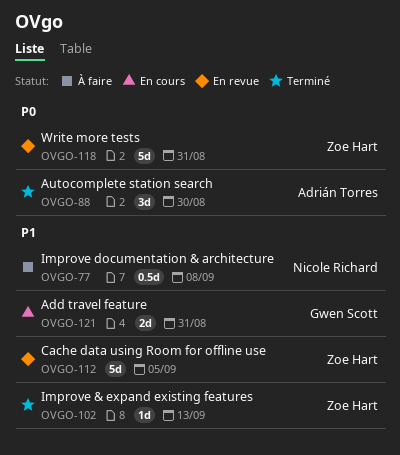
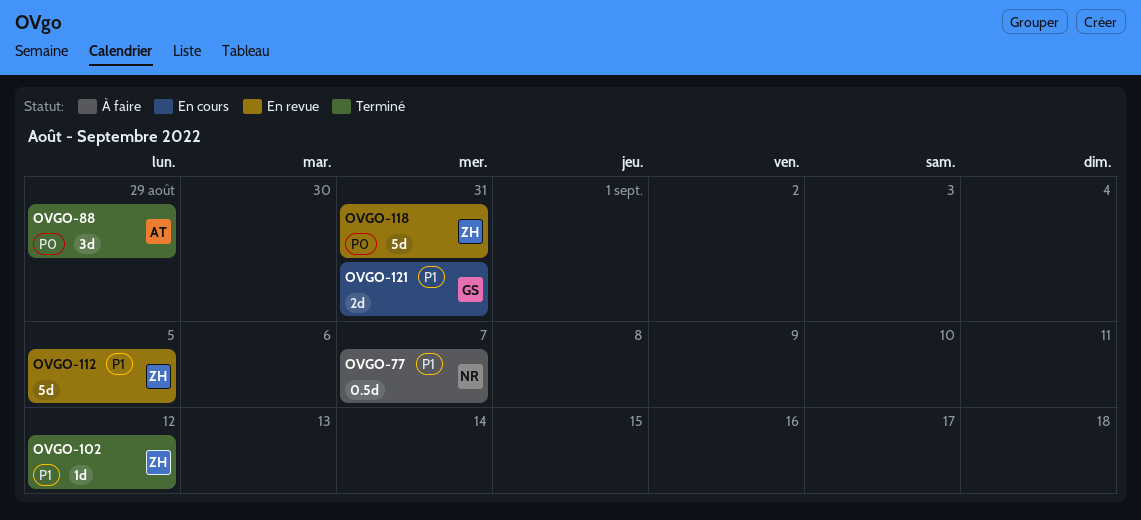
OVGO-77, due: Sep 8 -> Sep 7
OVGO-88, due: Aug 30 -> Aug 29
OVGO-102, due: Sep 13 -> Sep 12

